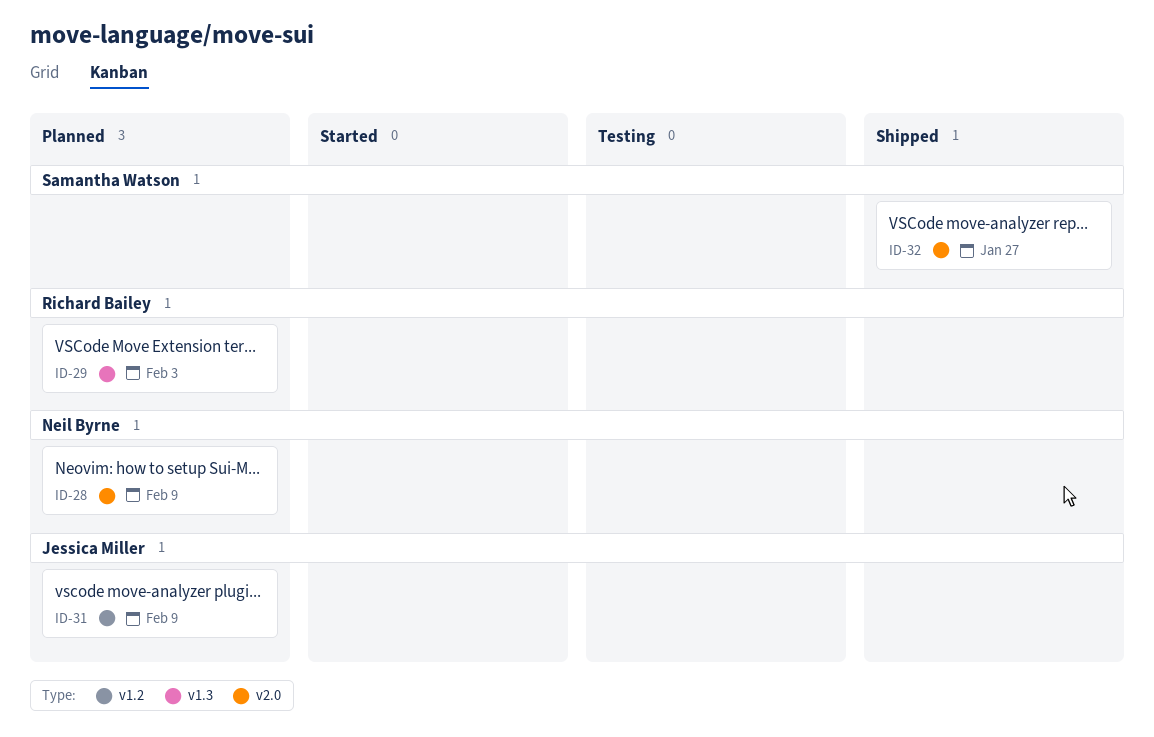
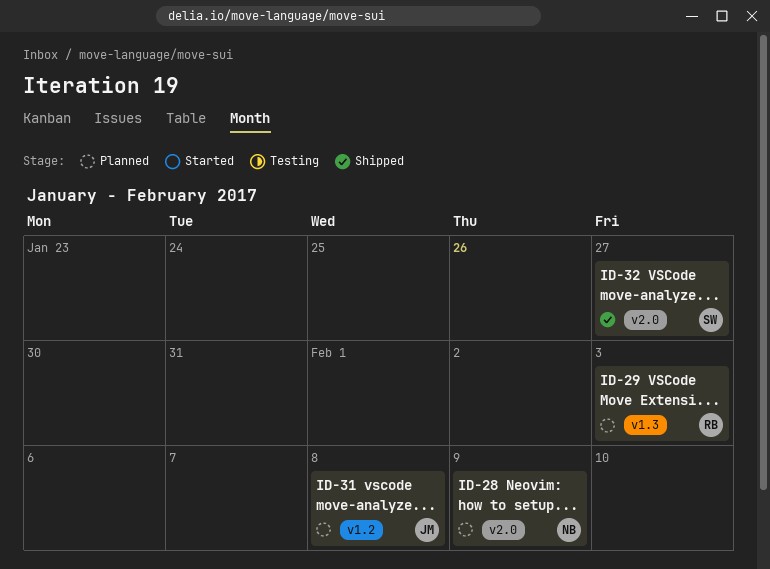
ID-31, due: Feb 9 -> Feb 8

